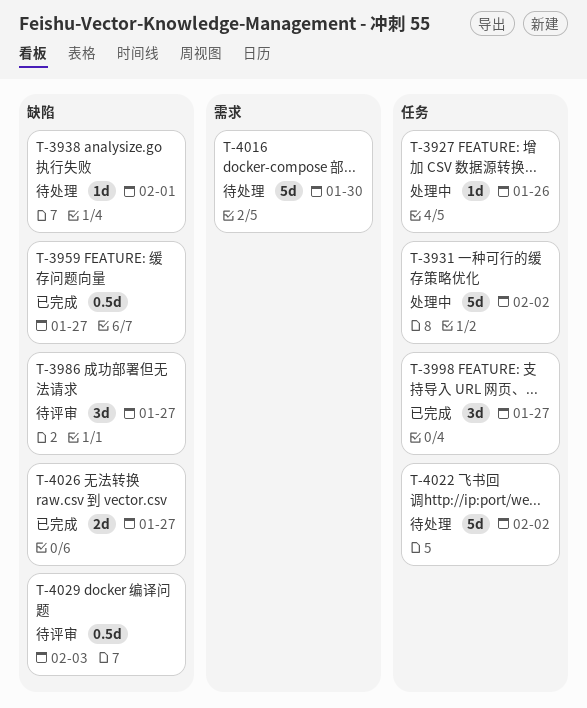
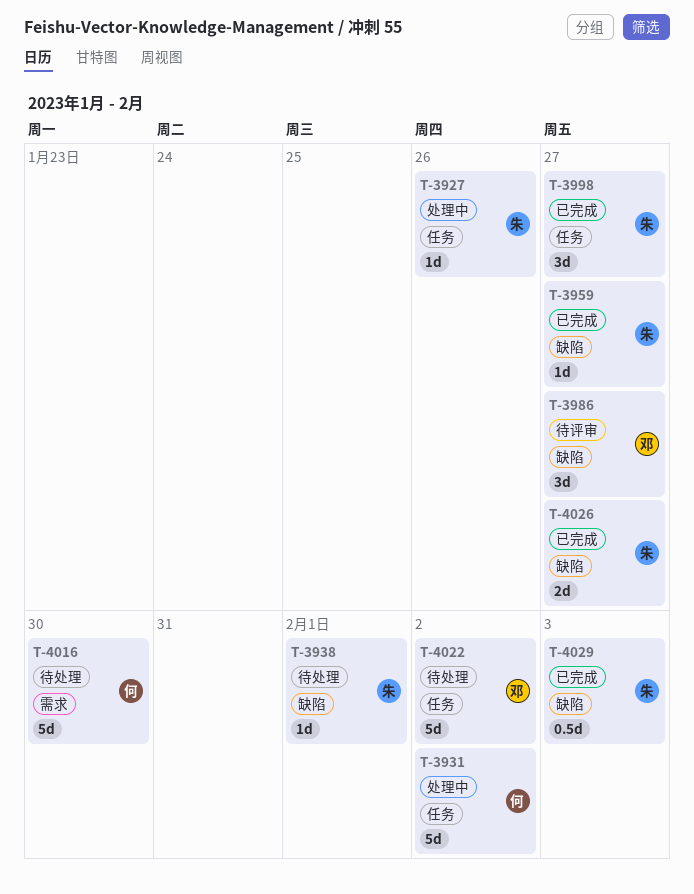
T-3959, estimate: 0.5d -> 1d
T-4029, status: 待评审 -> 已完成

